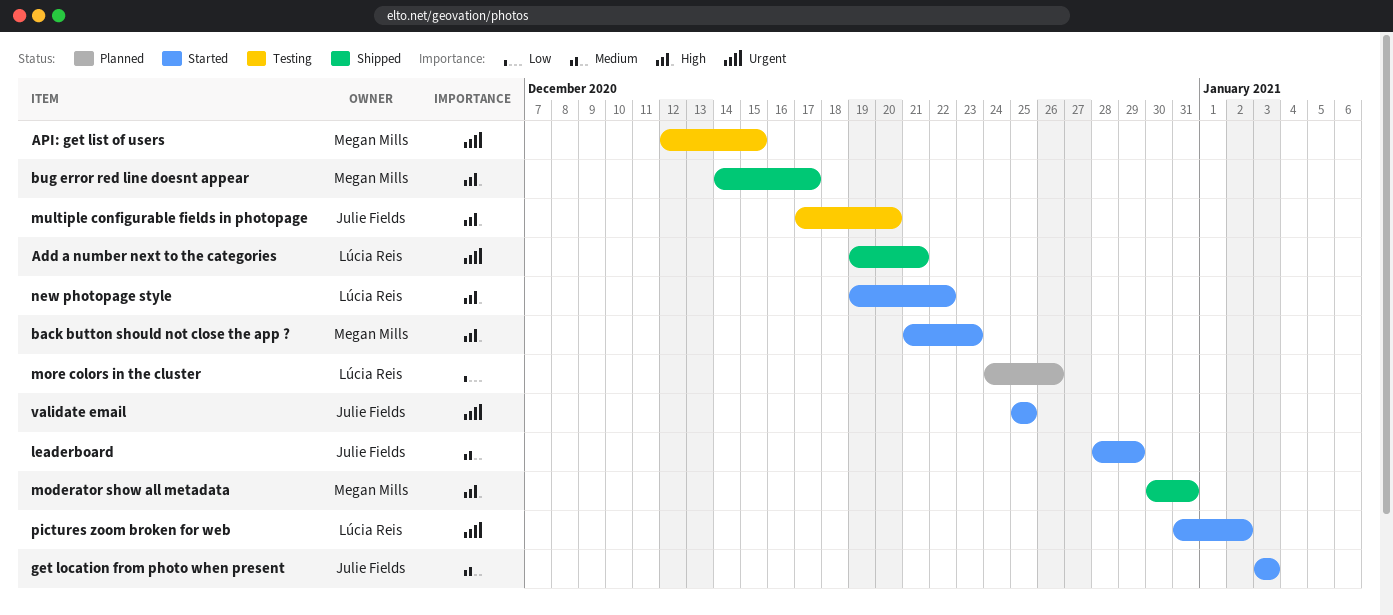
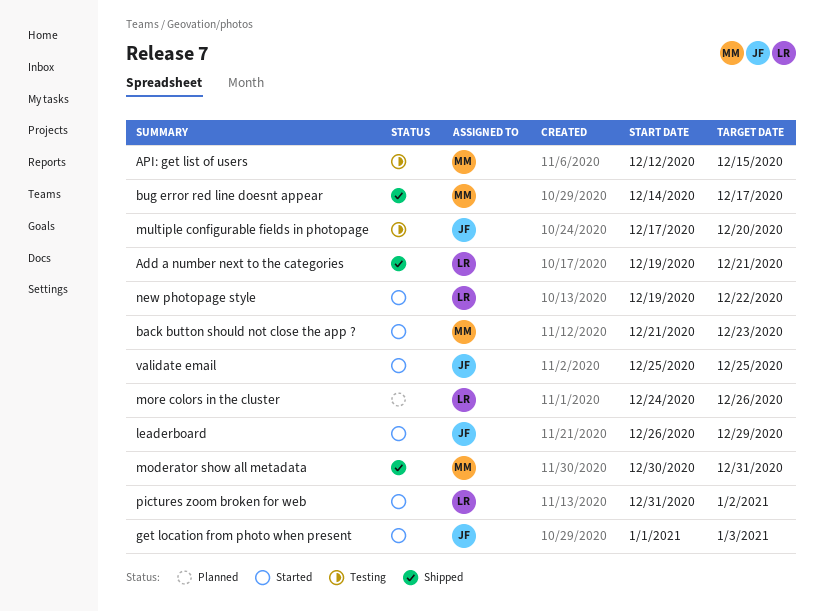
get location from photo when present, start: Jan 3 -> Jan 1
leaderboard, start: Dec 28 -> Dec 26

